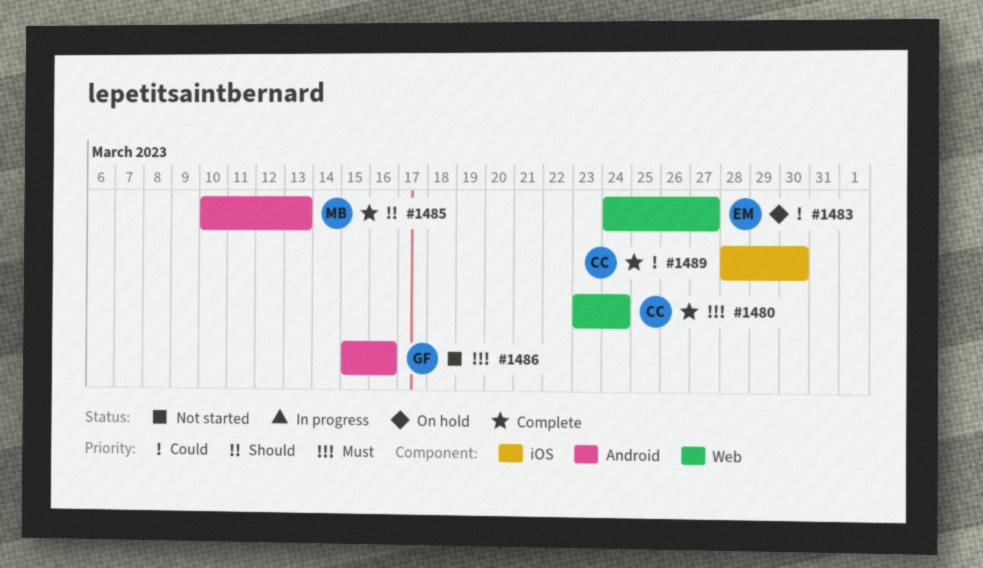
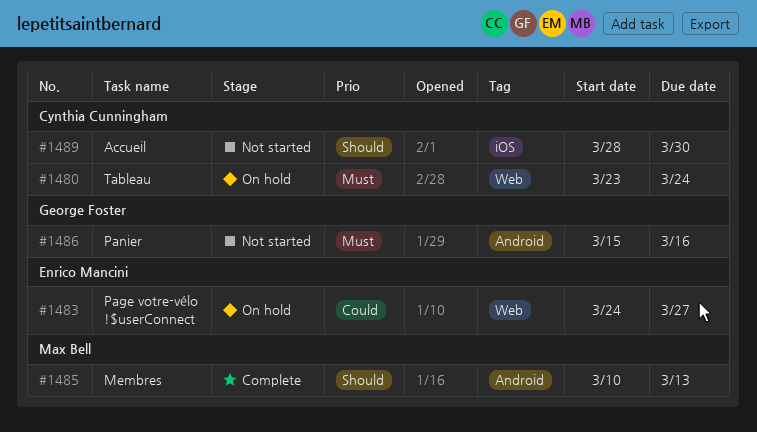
#1480, status: Complete -> On hold
#1489, status: Complete -> Not started
#1489, priority: Could -> Should

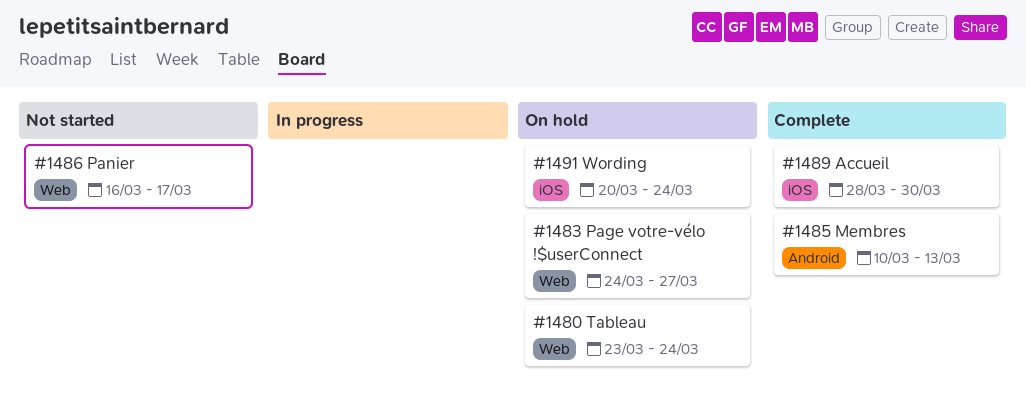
#1486, label: Android -> Web
#1486, start: Mar 15 -> Mar 16
#1486, due: Mar 16 -> Mar 17
#1489, status: Not started -> Complete
#1491: none -> present

